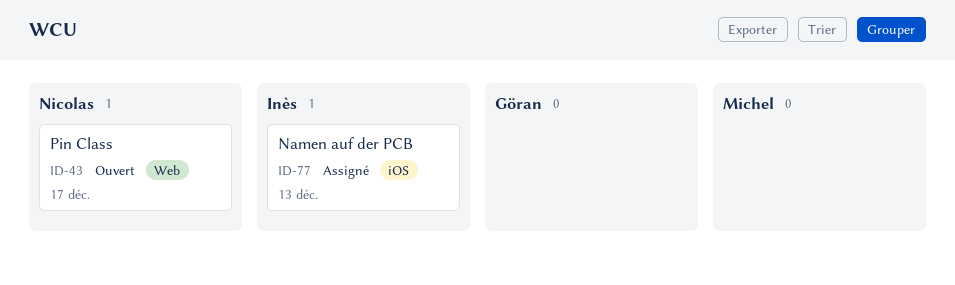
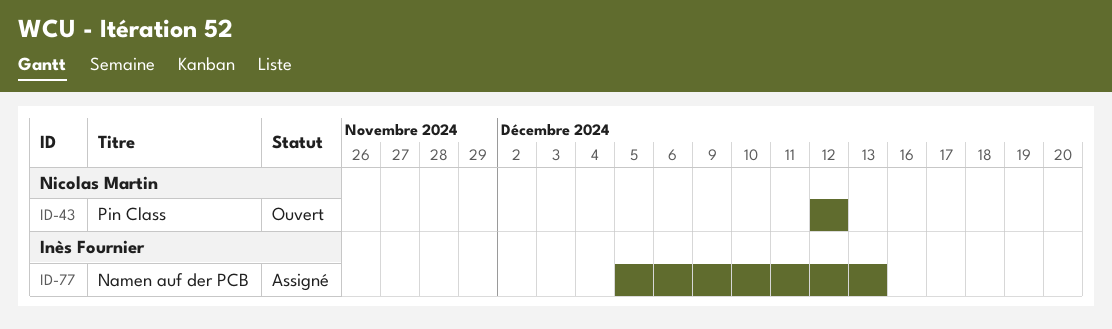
ID-43, due: Dec 17 -> Dec 12

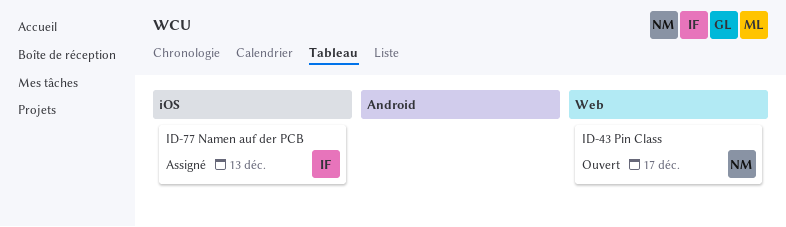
ID-43, due: Dec 12 -> Dec 17

